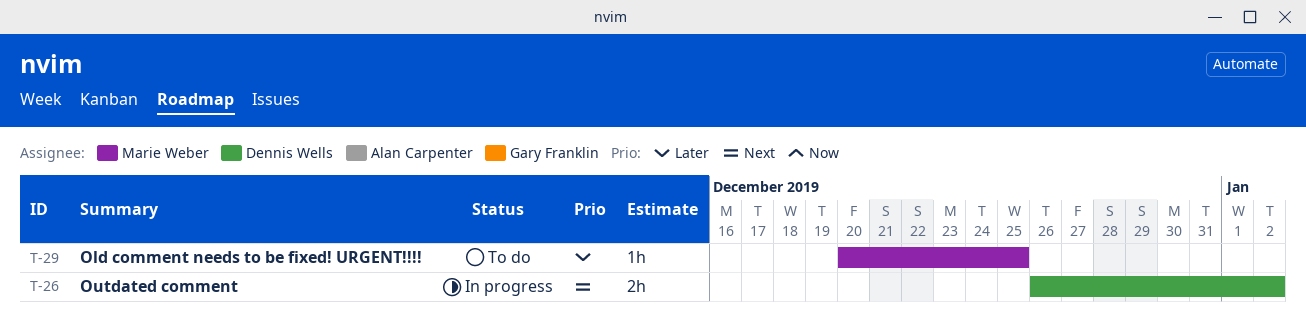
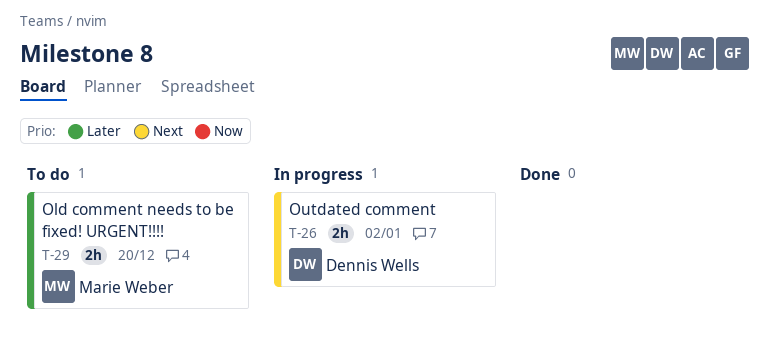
T-29, estimate: 1h -> 2h
T-29, due: Dec 25 -> Dec 20

